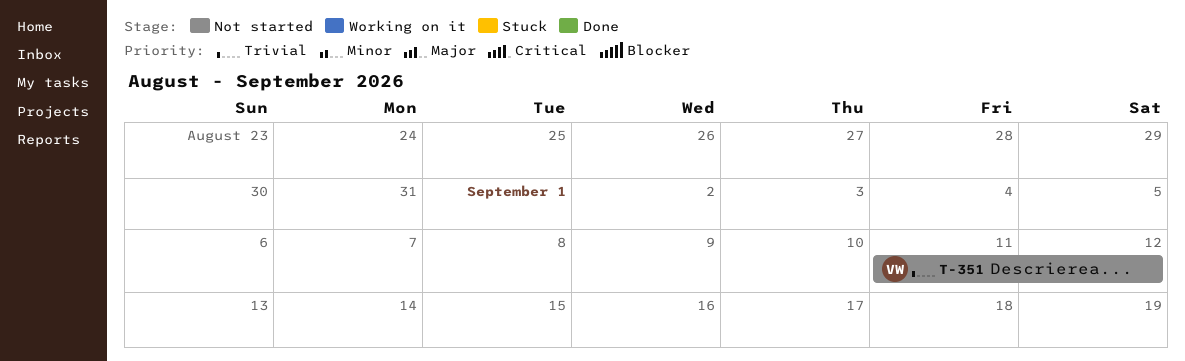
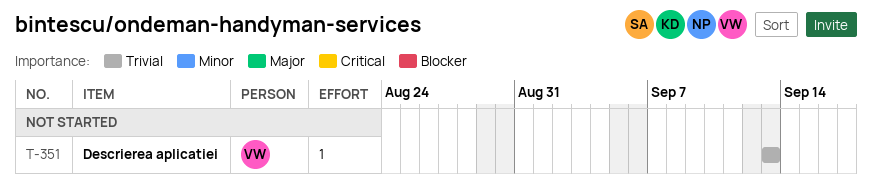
T-351, start: Sep 11 -> Sep 13
T-351, due: Sep 12 -> Sep 13

